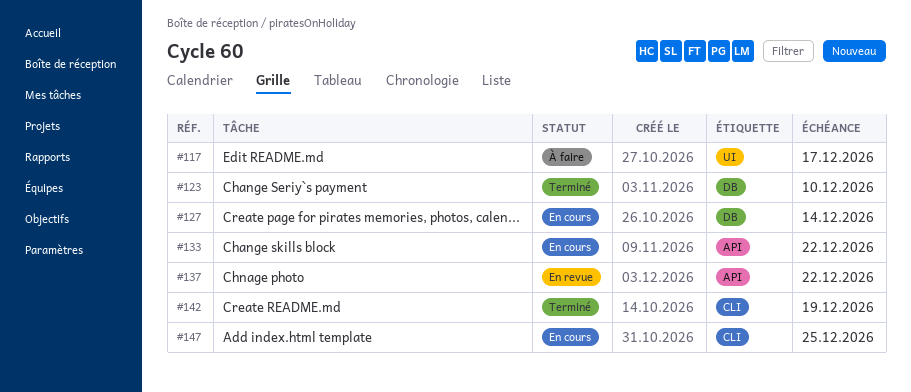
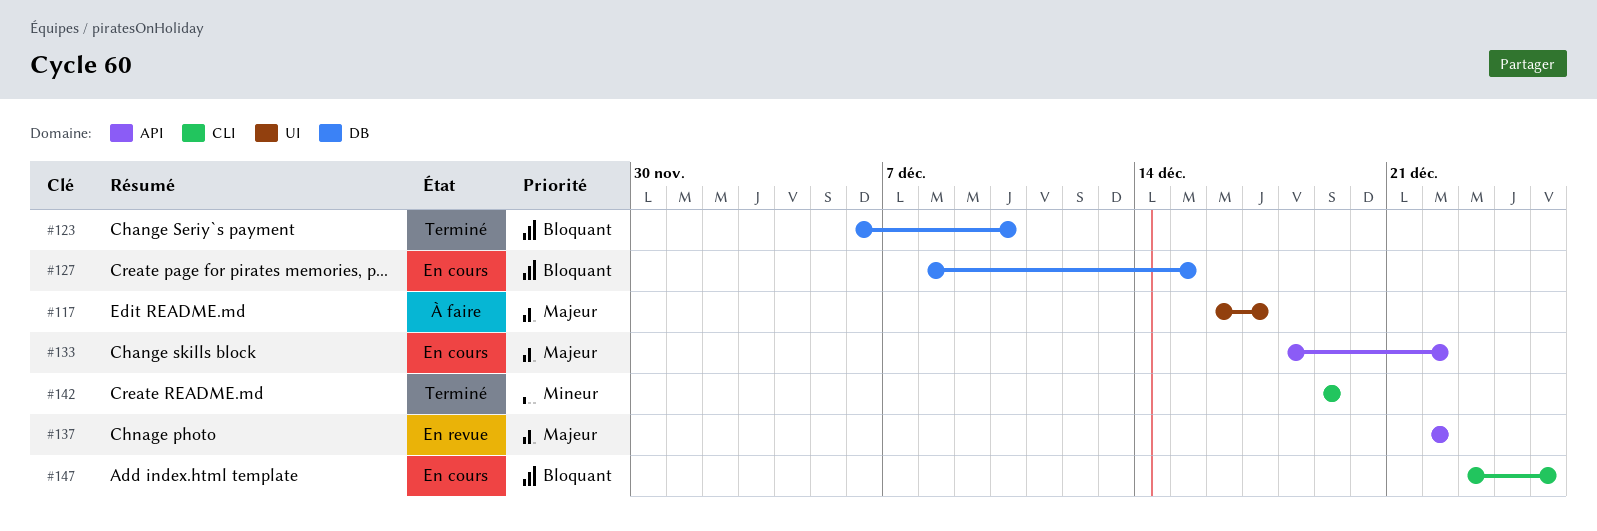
#127, due: Dec 14 -> Dec 15

